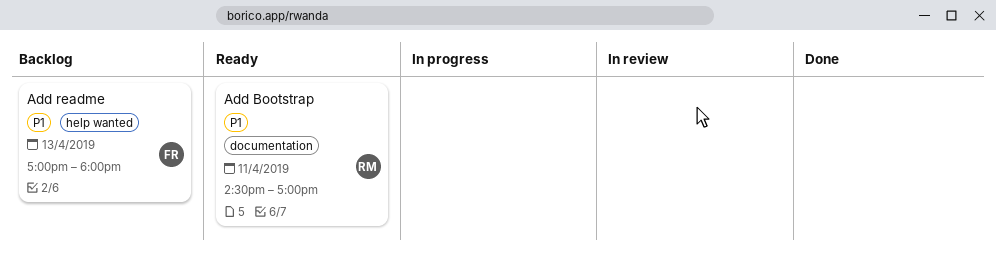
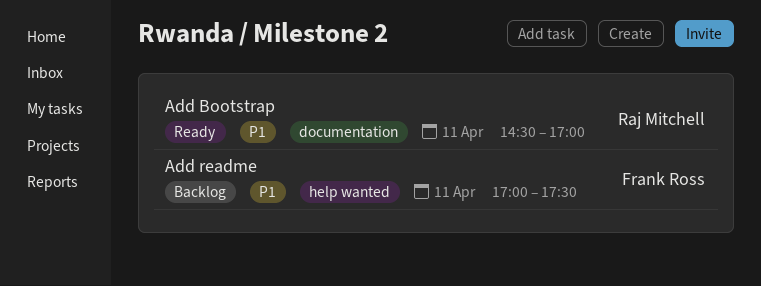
Add readme, day: Apr 13 -> Apr 11
Add readme, ends: 18:00 -> 17:30

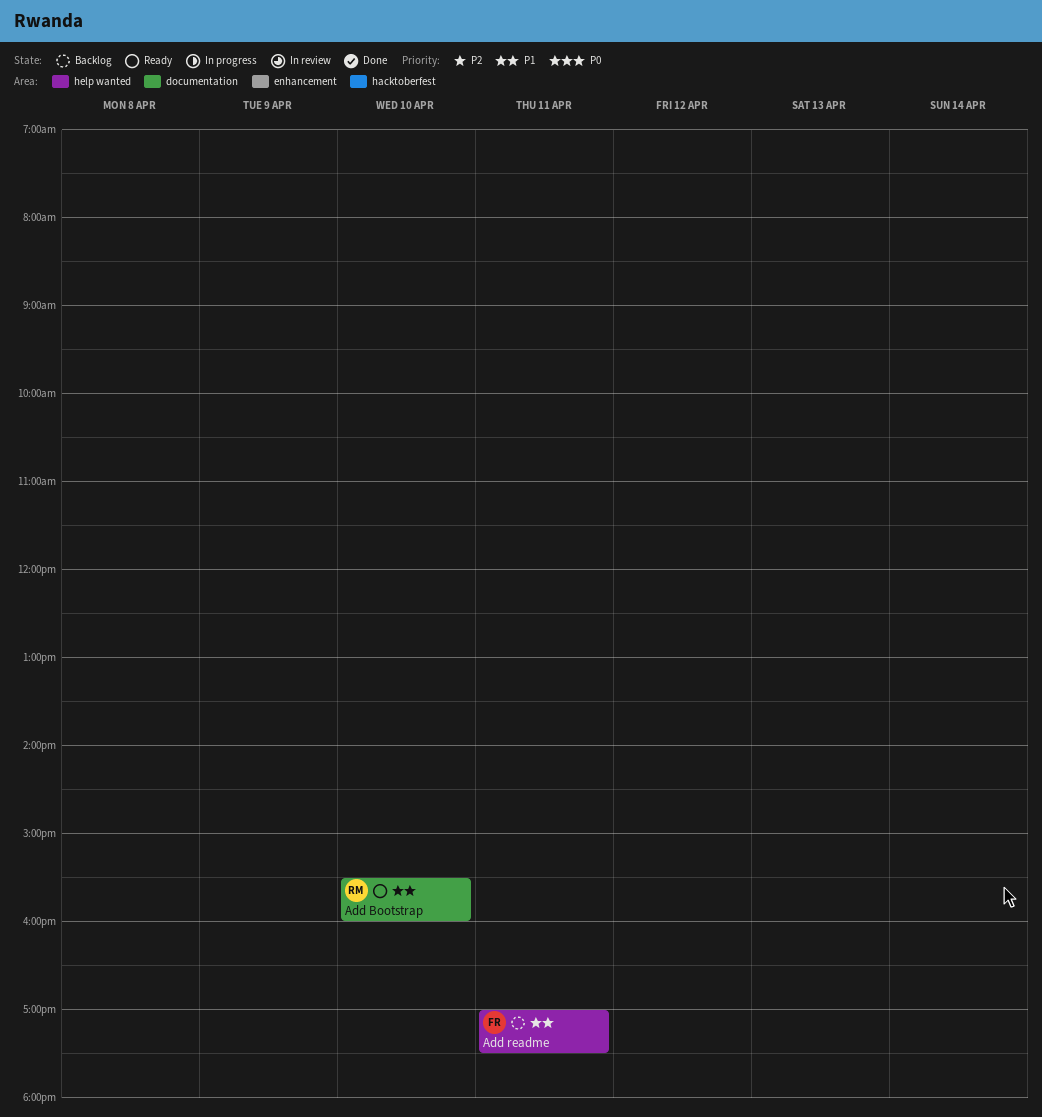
Add Bootstrap, day: Apr 11 -> Apr 10
Add Bootstrap, begins: 14:30 -> 15:30
Add Bootstrap, ends: 17:00 -> 16:00

